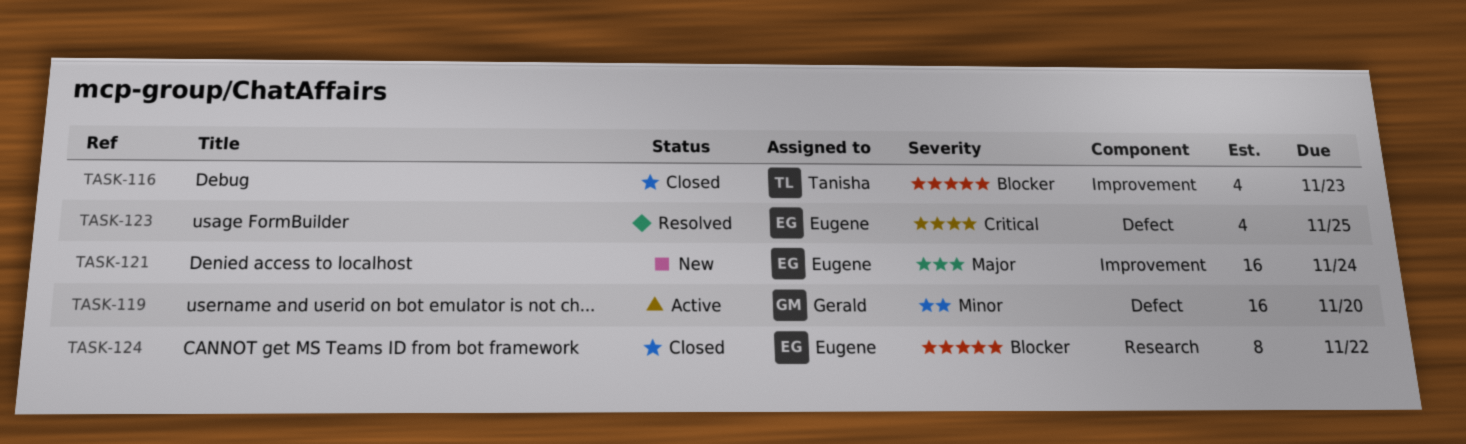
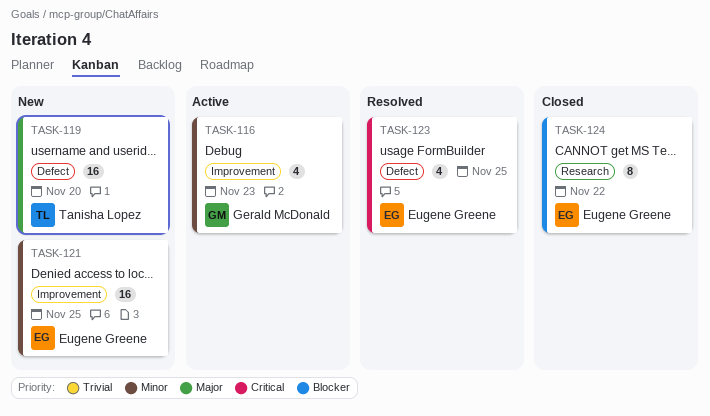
TASK-116, status: Closed -> Active
TASK-116, owner: Tanisha Lopez -> Gerald McDonald
TASK-116, priority: Blocker -> Minor
TASK-119, status: Active -> New
TASK-119, owner: Gerald McDonald -> Tanisha Lopez
TASK-119, priority: Minor -> Major
TASK-121, priority: Major -> Minor
TASK-121, due: Nov 24 -> Nov 25

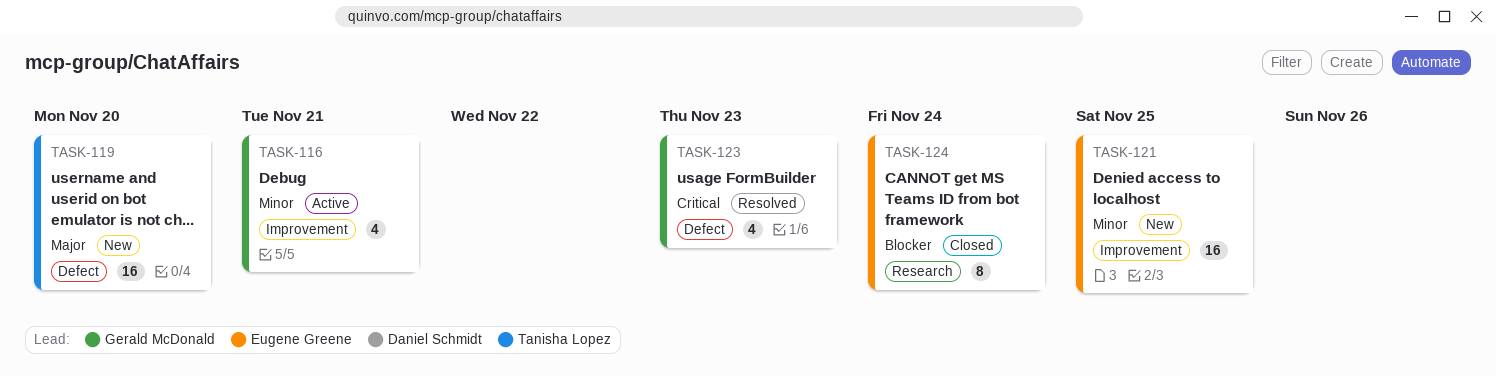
TASK-116, due: Nov 23 -> Nov 21
TASK-123, owner: Eugene Greene -> Gerald McDonald
TASK-123, due: Nov 25 -> Nov 23
TASK-124, due: Nov 22 -> Nov 24

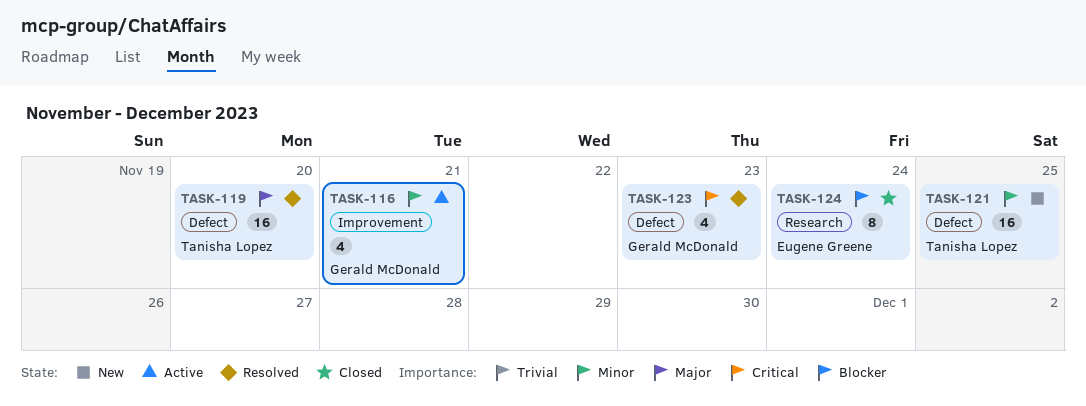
TASK-119, status: New -> Resolved
TASK-121, owner: Eugene Greene -> Tanisha Lopez
TASK-121, label: Improvement -> Defect

